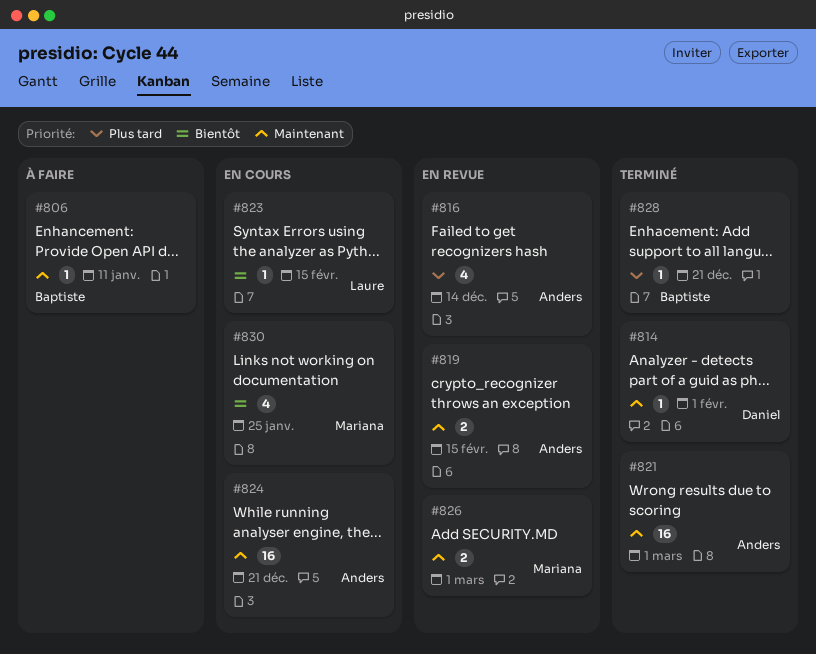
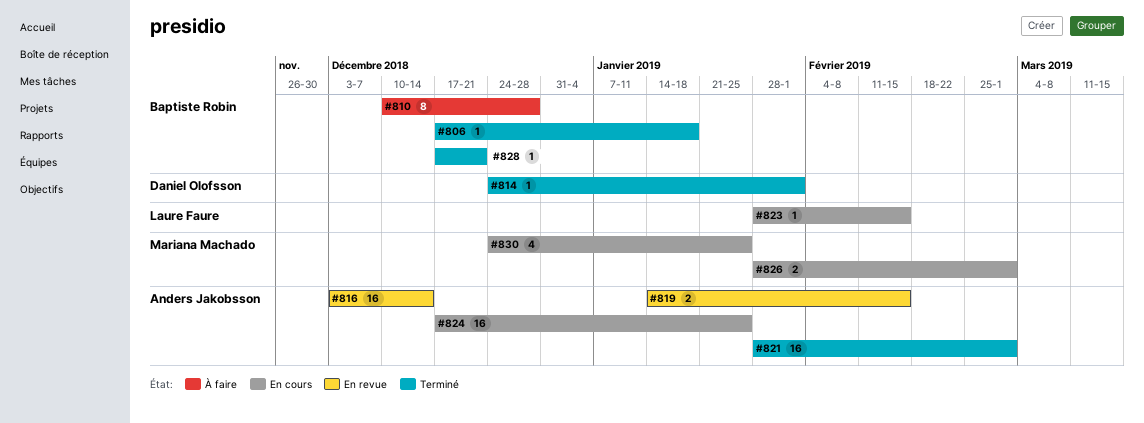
#806, status: À faire -> Terminé
#806, due: Jan 11 -> Jan 18
#810: none -> present
#816, estimate: 4 -> 16
#824, due: Dec 21 -> Jan 25
#826, status: En revue -> En cours

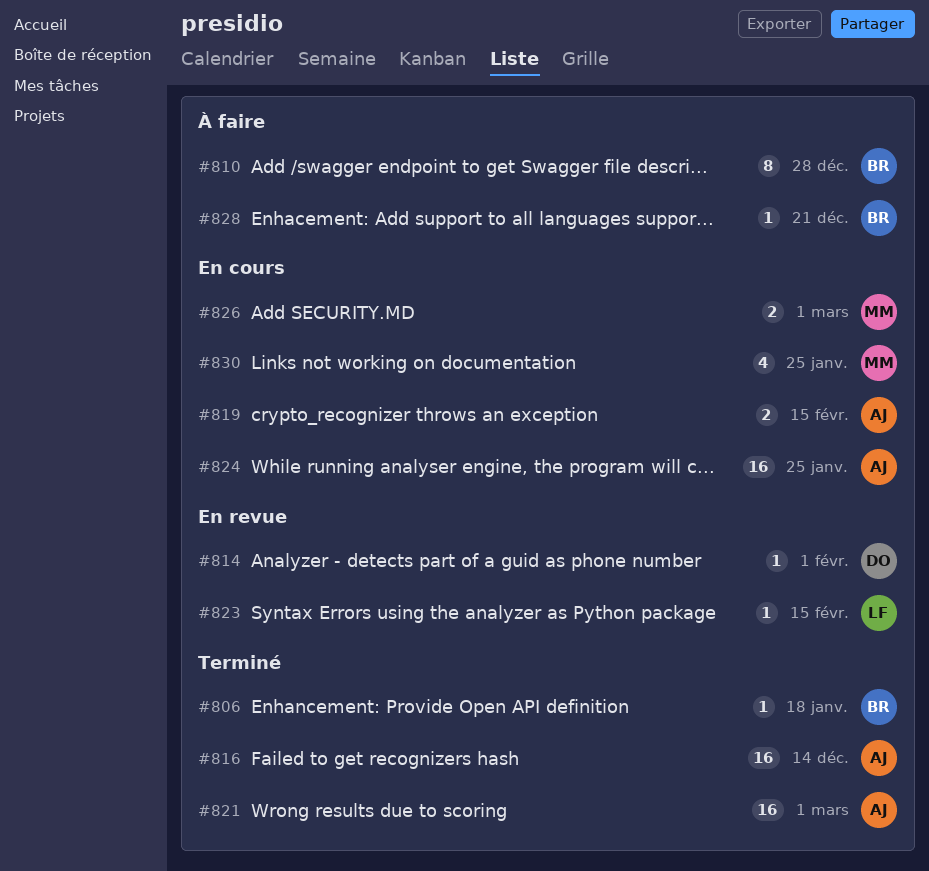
#814, status: Terminé -> En revue
#816, status: En revue -> Terminé
#819, status: En revue -> En cours
#823, status: En cours -> En revue
#828, status: Terminé -> À faire

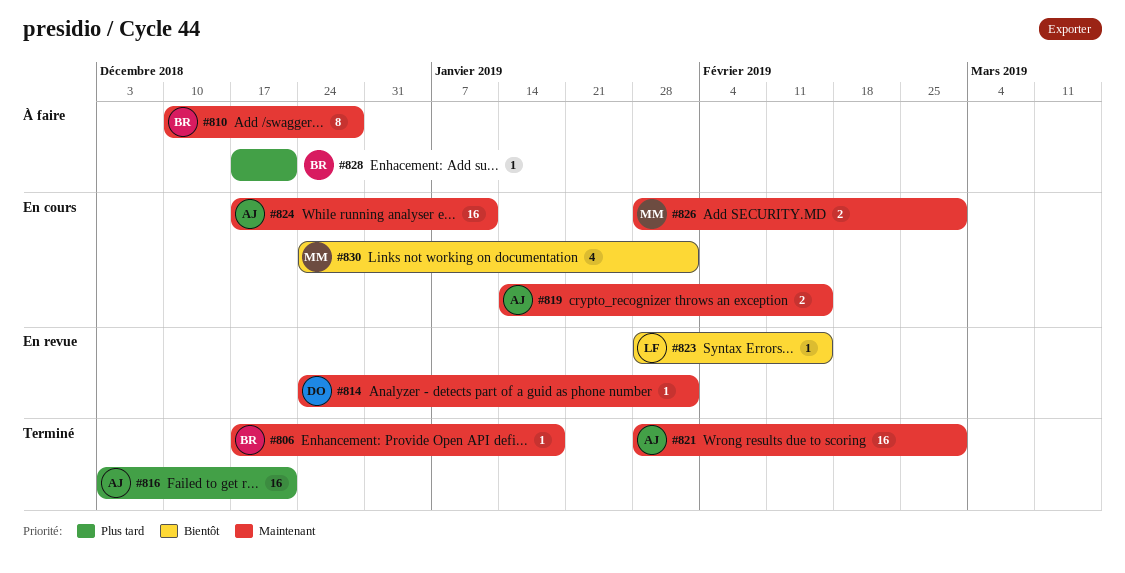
#816, due: Dec 14 -> Dec 21
#824, due: Jan 25 -> Jan 11
#830, due: Jan 25 -> Feb 1

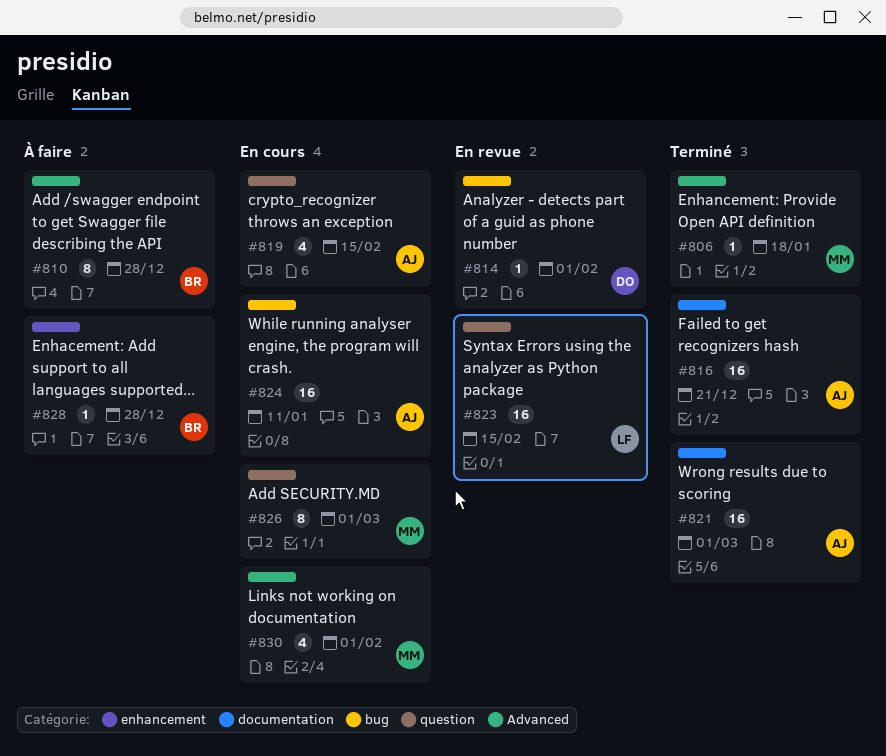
#806, owner: BR -> MM
#819, estimate: 2 -> 4
#823, estimate: 1 -> 16
#826, estimate: 2 -> 8
#828, due: Dec 21 -> Dec 28

